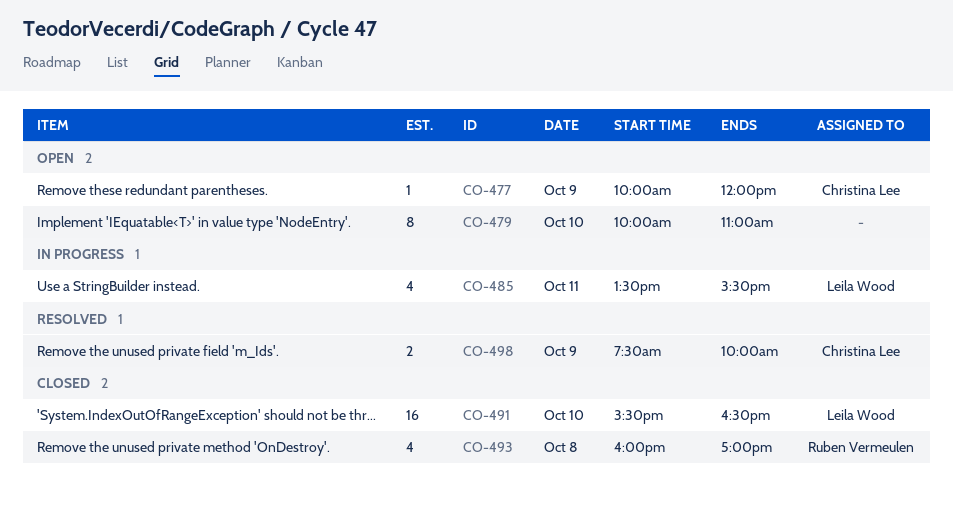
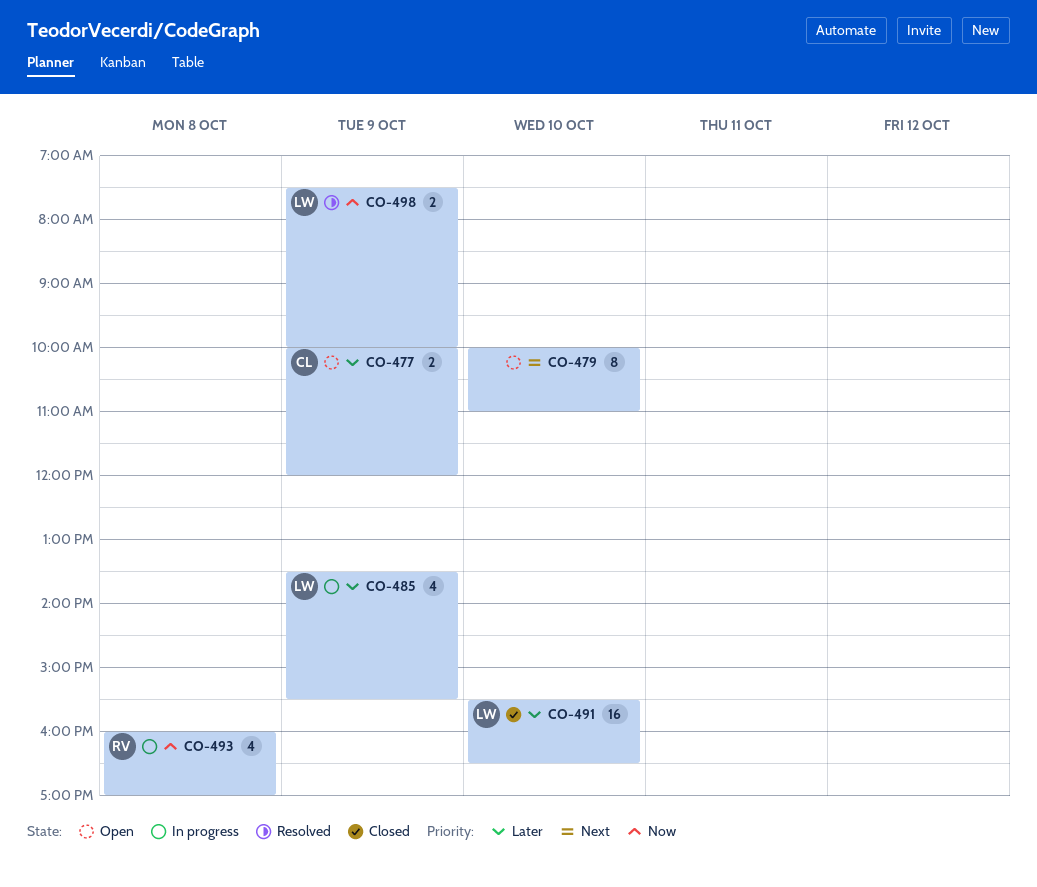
CO-477, estimate: 1 -> 2
CO-485, day: Oct 11 -> Oct 9
CO-493, status: Closed -> In progress
CO-498, owner: Christina Lee -> Leila Wood

